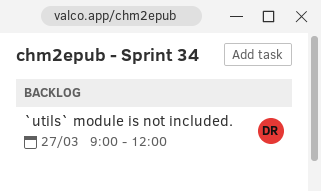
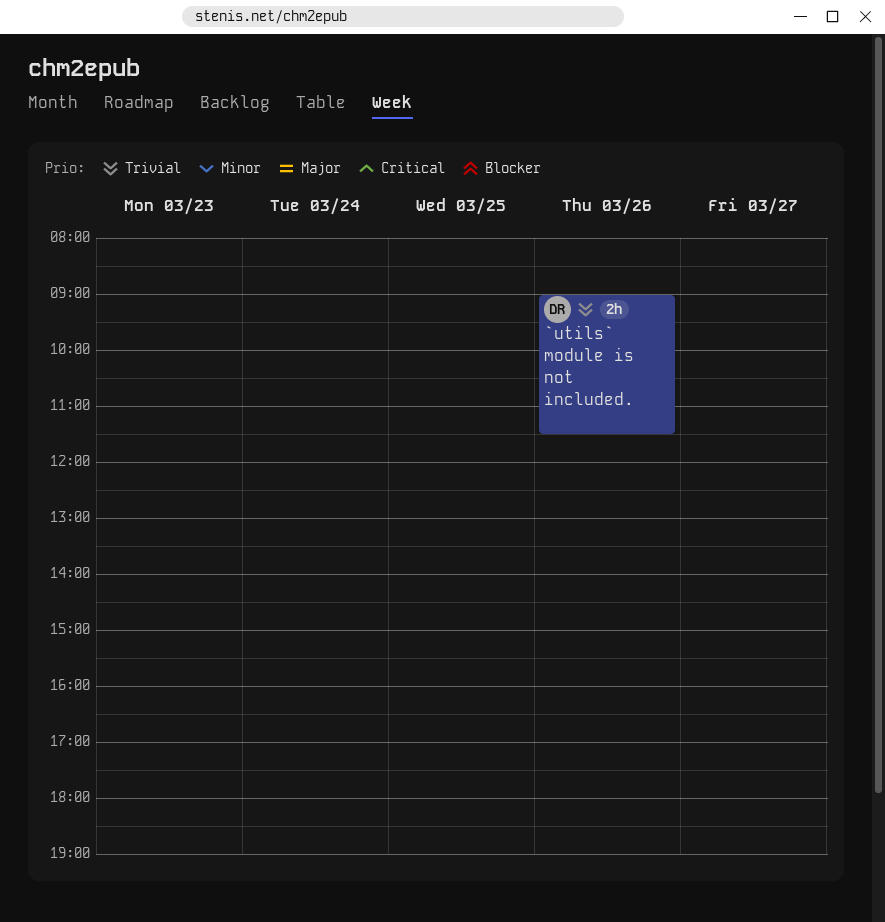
`utils` module is not included., day: Mar 27 -> Mar 26
`utils` module is not included., ends: 12:00 -> 11:30

